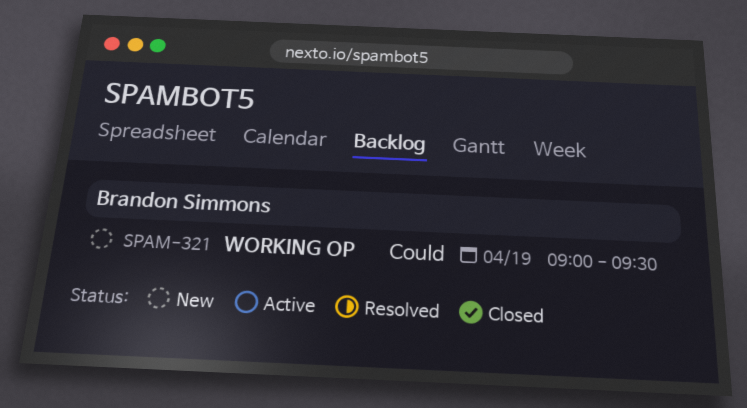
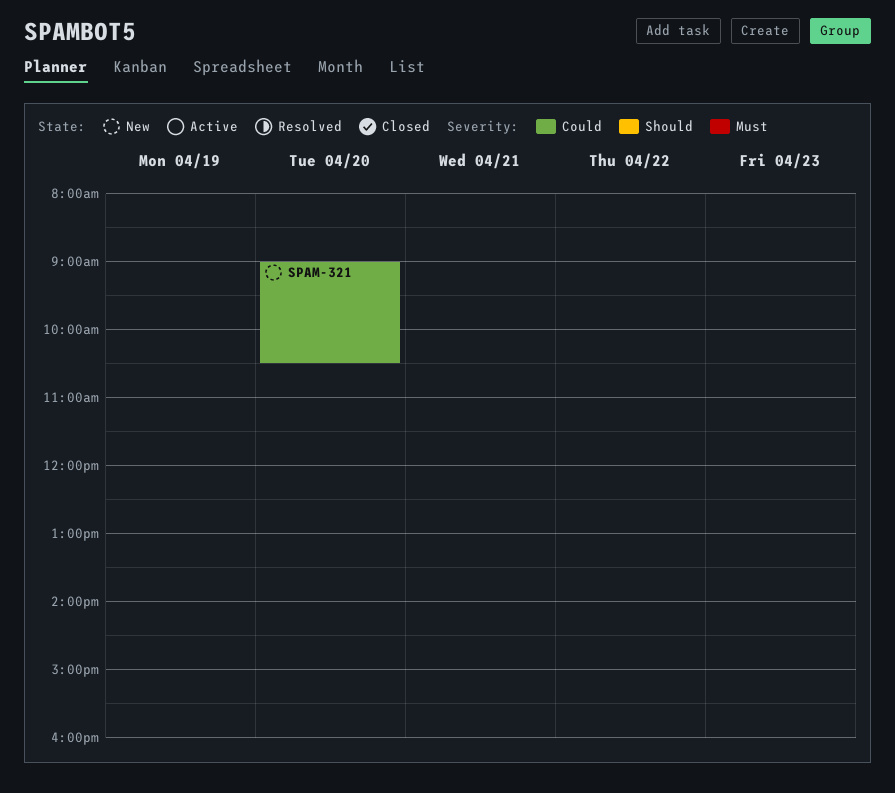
SPAM-321, day: Apr 19 -> Apr 20
SPAM-321, ends: 09:30 -> 10:30

